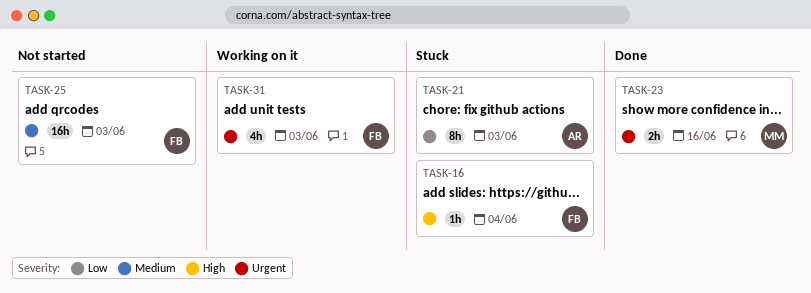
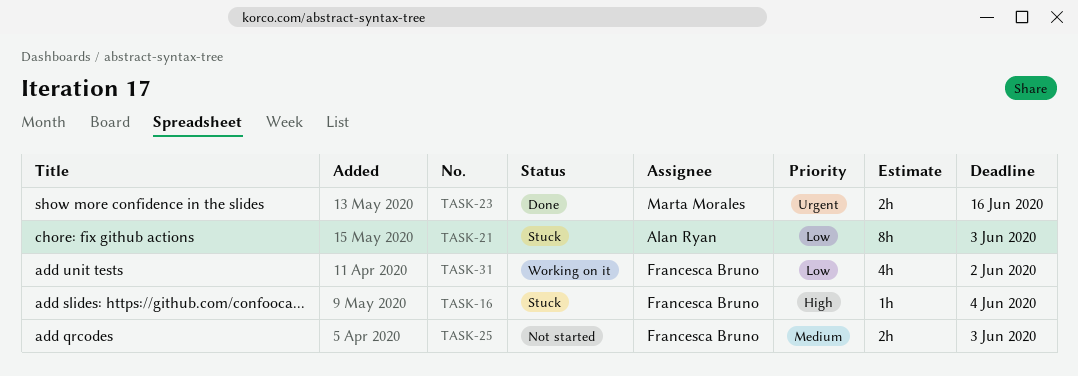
TASK-25, estimate: 16h -> 2h
TASK-31, priority: Urgent -> Low
TASK-31, due: Jun 3 -> Jun 2

